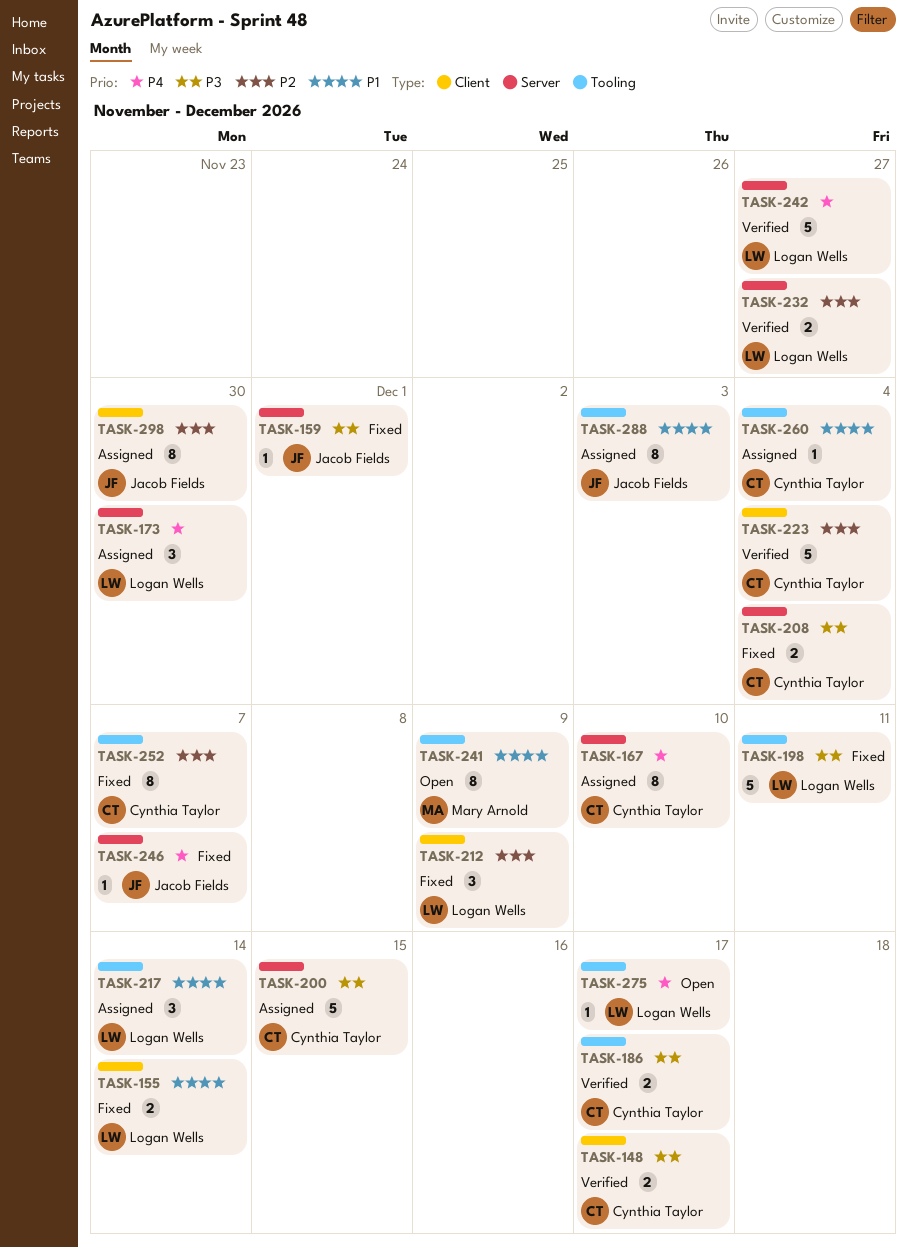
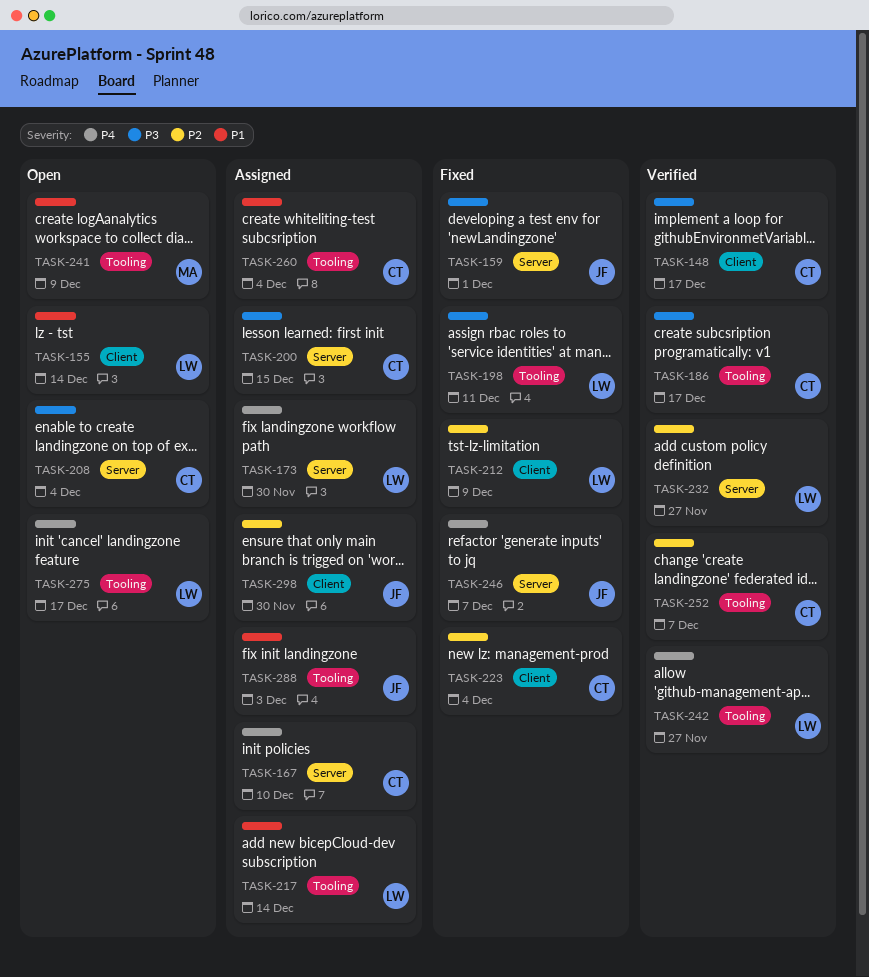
TASK-155, status: Fixed -> Open
TASK-208, status: Fixed -> Open
TASK-223, status: Verified -> Fixed
TASK-242, label: Server -> Tooling
TASK-252, status: Fixed -> Verified

